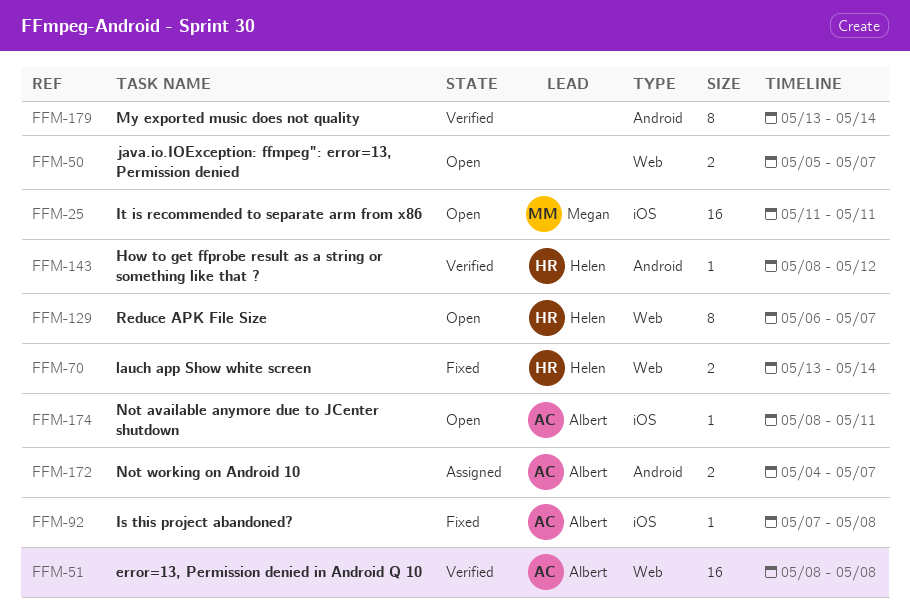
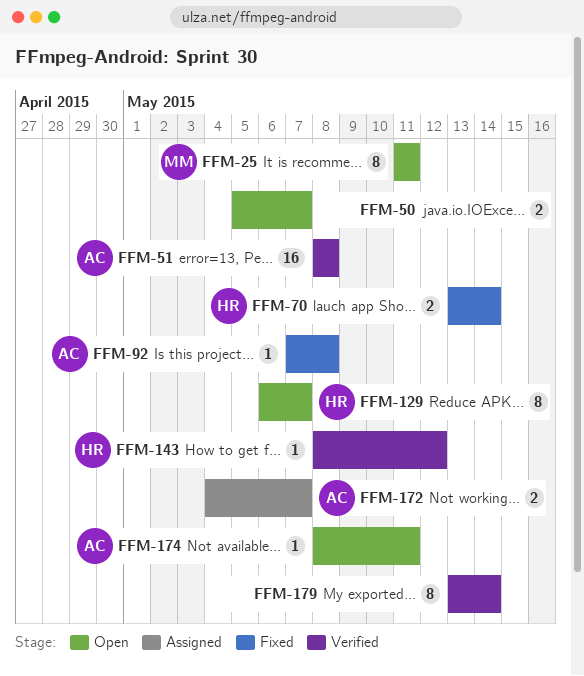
FFM-25, estimate: 16 -> 8

